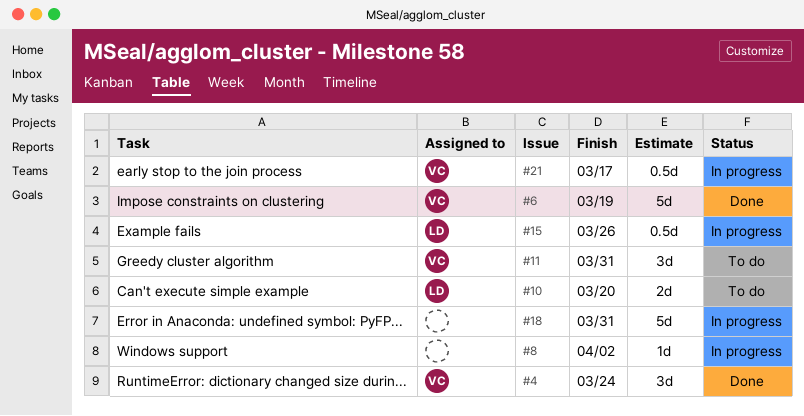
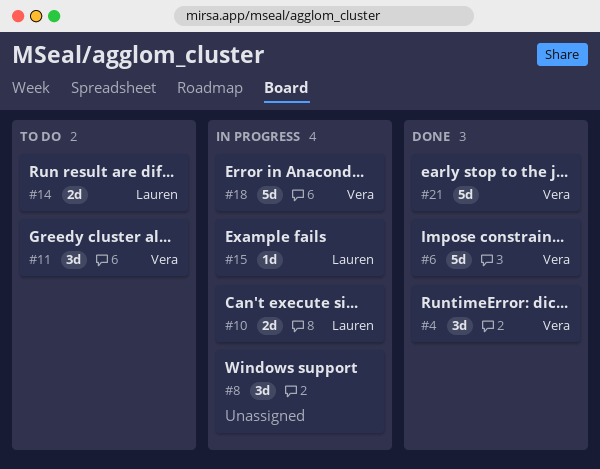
#8, estimate: 1d -> 3d
#10, status: To do -> In progress
#14: none -> present
#15, estimate: 0.5d -> 1d
#18, owner: none -> Vera
#21, status: In progress -> Done
#21, estimate: 0.5d -> 5d

